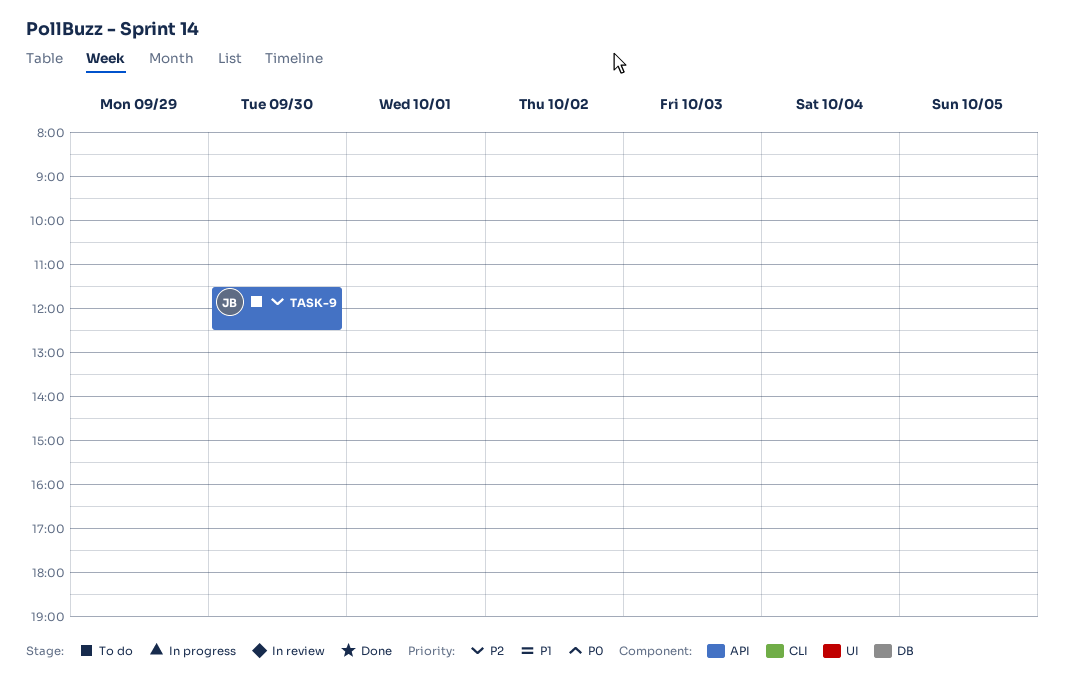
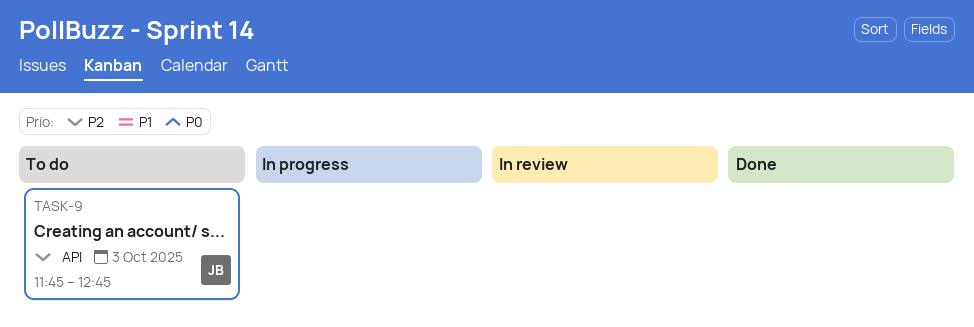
TASK-9, day: Sep 30 -> Oct 3
TASK-9, begins: 11:30 -> 11:45
TASK-9, ends: 12:30 -> 12:45

